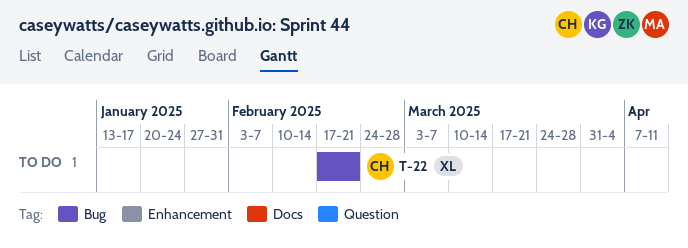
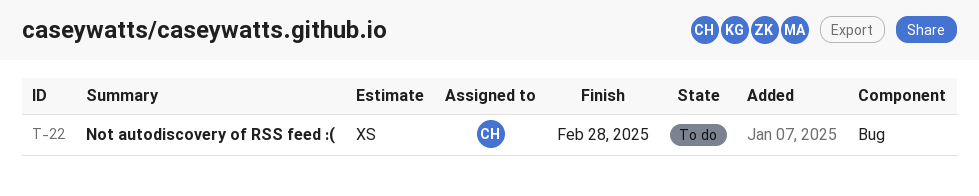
T-22, estimate: XL -> XS
T-22, due: Feb 21 -> Feb 28

